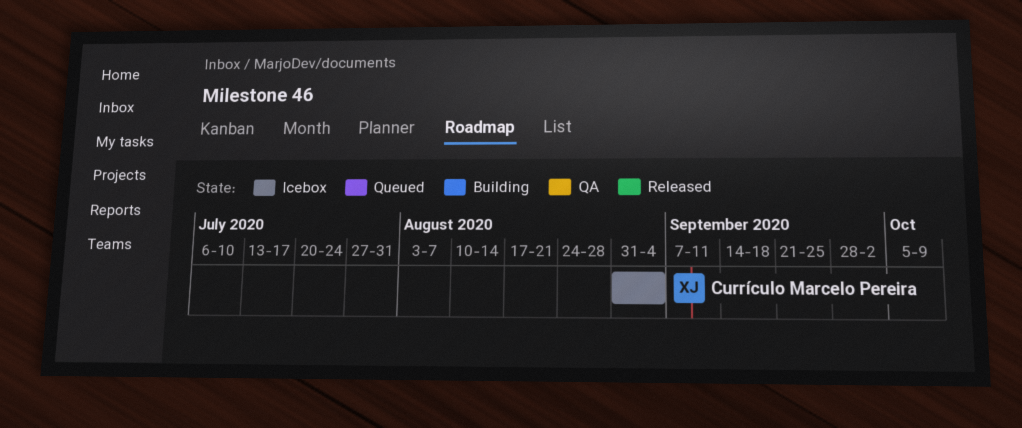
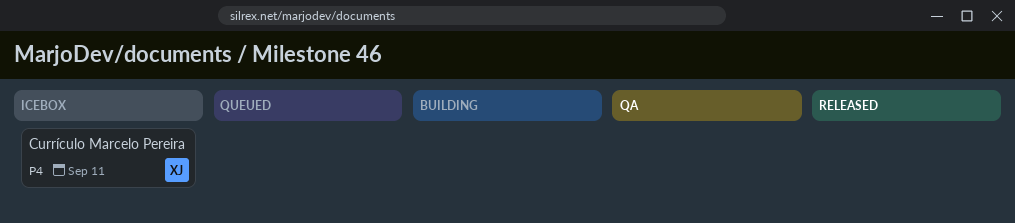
Currículo Marcelo Pereira, due: Sep 4 -> Sep 11

